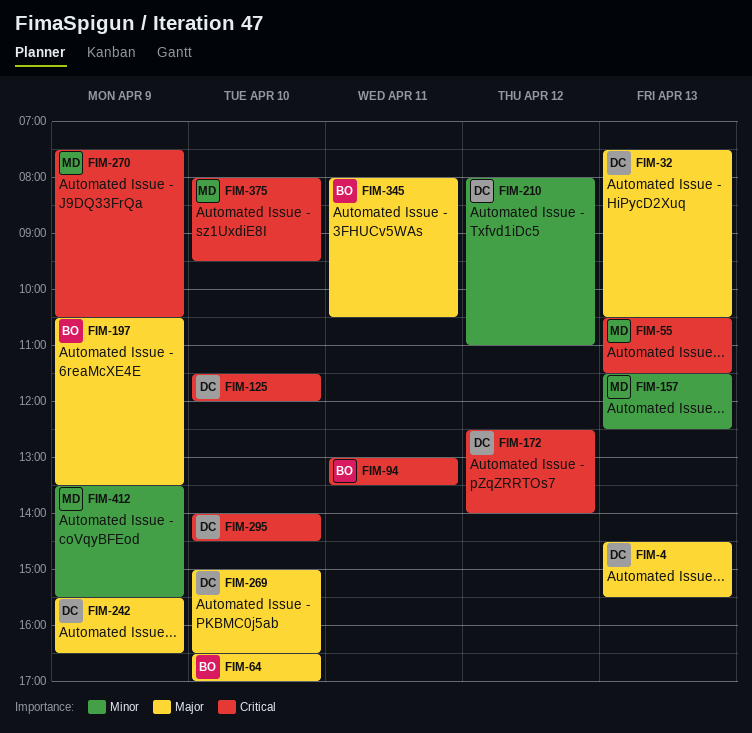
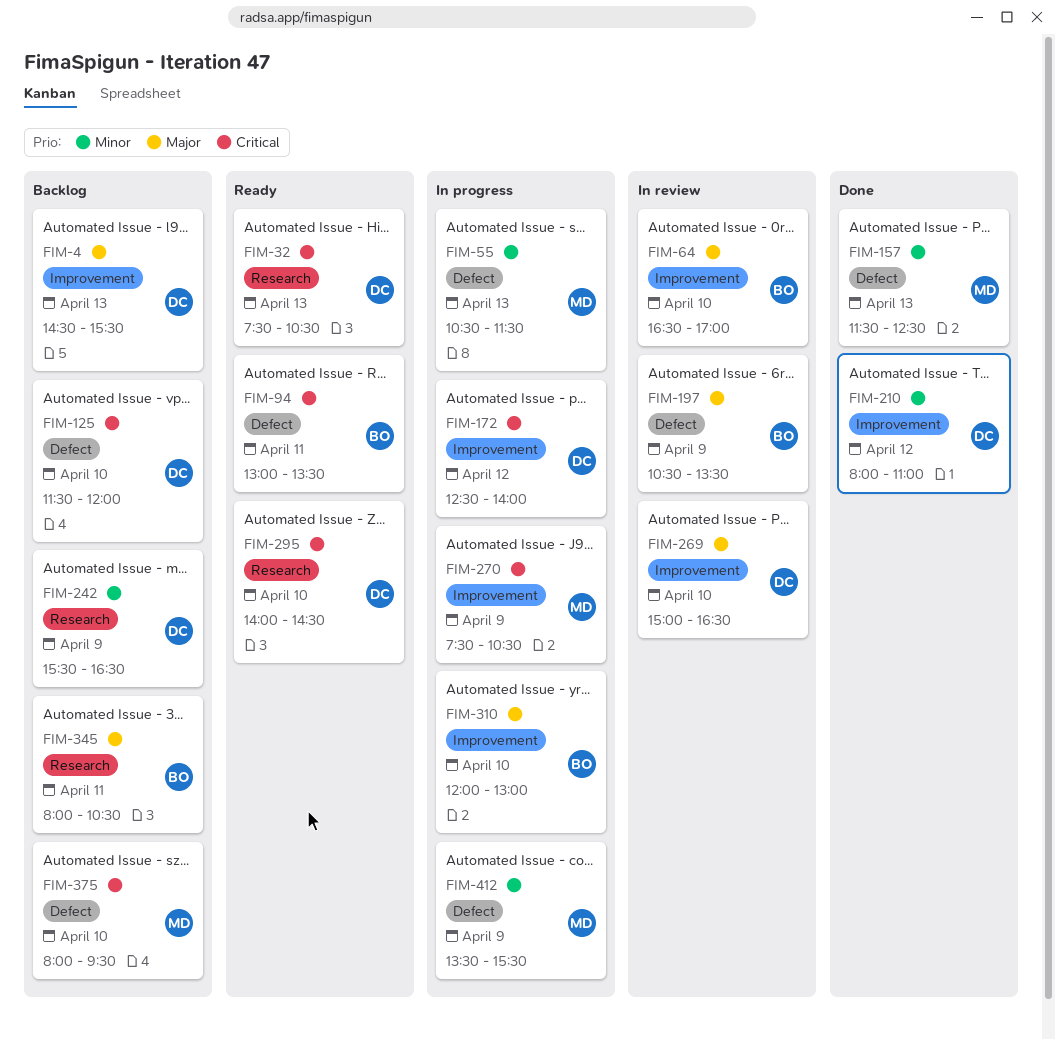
FIM-32, priority: Major -> Critical
FIM-55, priority: Critical -> Minor
FIM-242, priority: Major -> Minor
FIM-310: none -> present

